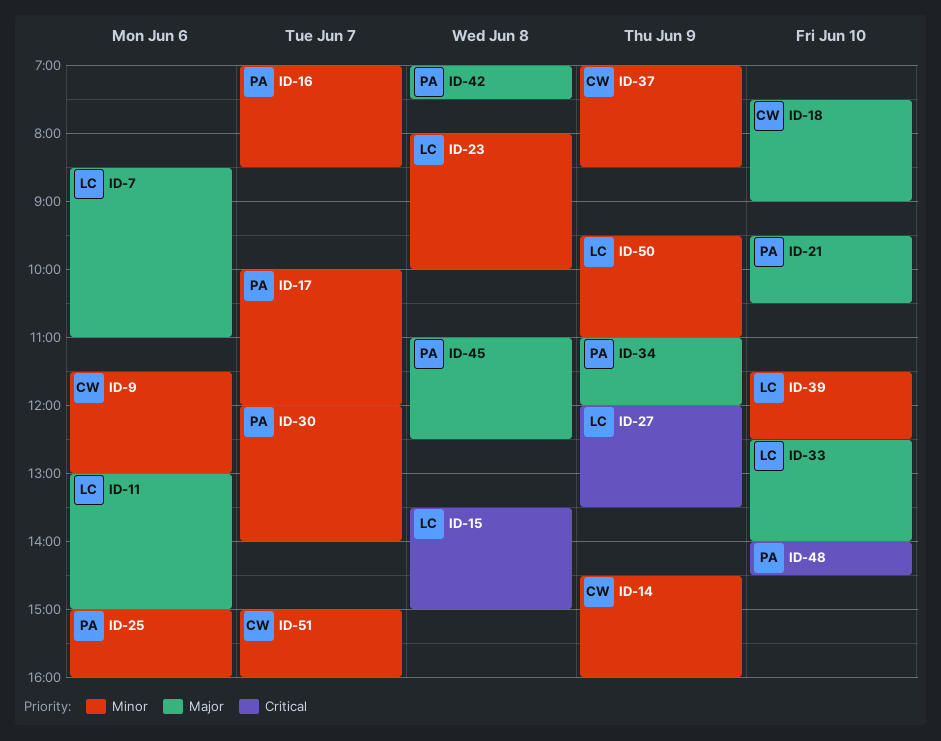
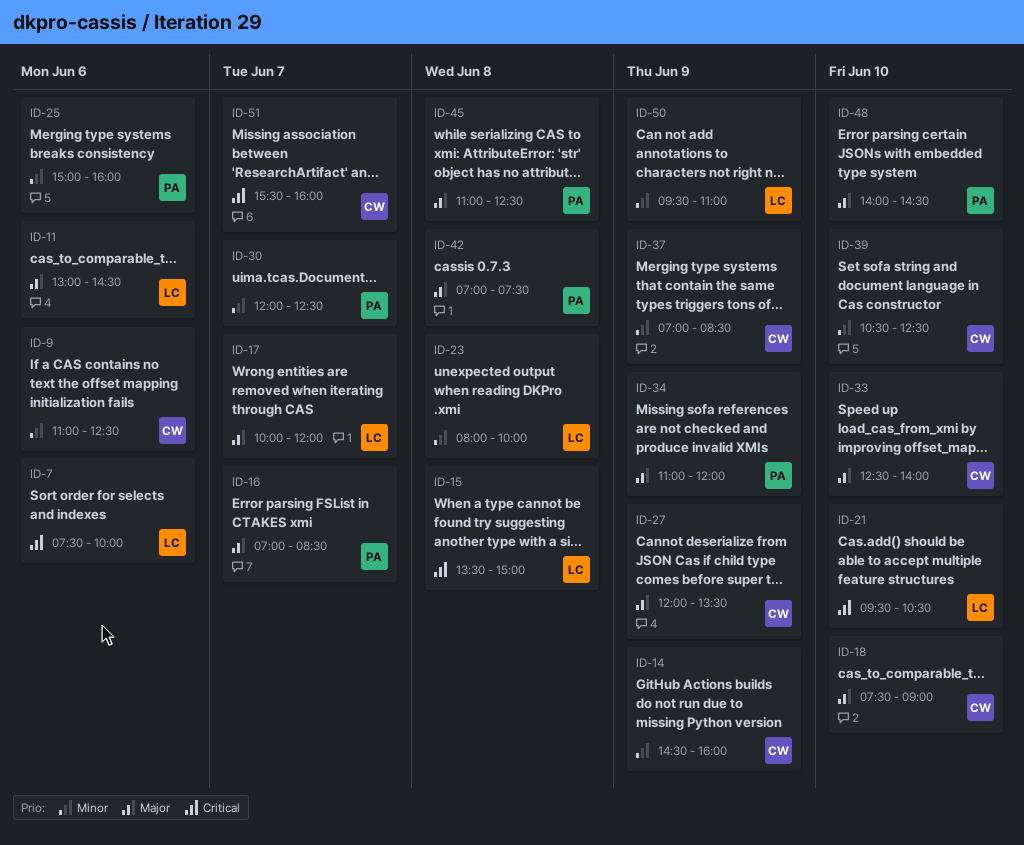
ID-7, priority: Major -> Critical
ID-7, begins: 08:30 -> 07:30
ID-7, ends: 11:00 -> 10:00
ID-9, begins: 11:30 -> 11:00
ID-9, ends: 13:00 -> 12:30
ID-11, ends: 15:00 -> 14:30
ID-16, priority: Minor -> Major
ID-17, owner: PA -> LC
ID-17, priority: Minor -> Major
ID-21, owner: PA -> LC
ID-21, priority: Major -> Critical
ID-27, owner: LC -> CW
ID-27, priority: Critical -> Major
ID-30, ends: 14:00 -> 12:30
ID-33, owner: LC -> CW
ID-39, owner: LC -> CW
ID-39, begins: 11:30 -> 10:30
ID-48, priority: Critical -> Major
ID-51, priority: Minor -> Critical
ID-51, begins: 15:00 -> 15:30

